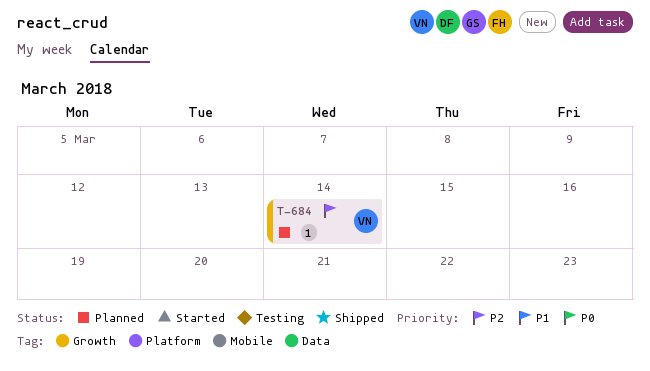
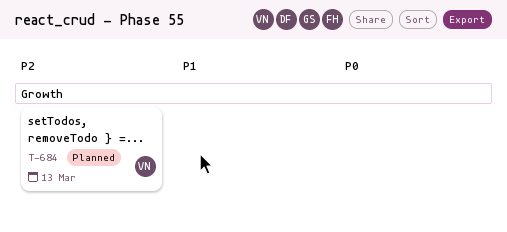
T-684, due: Mar 14 -> Mar 13

